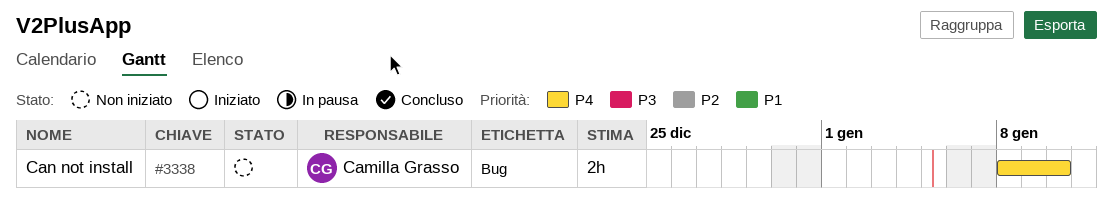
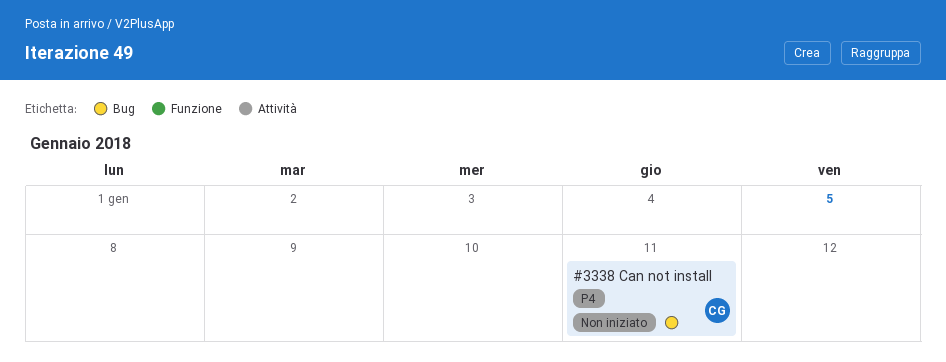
#3338, due: Jan 10 -> Jan 11

